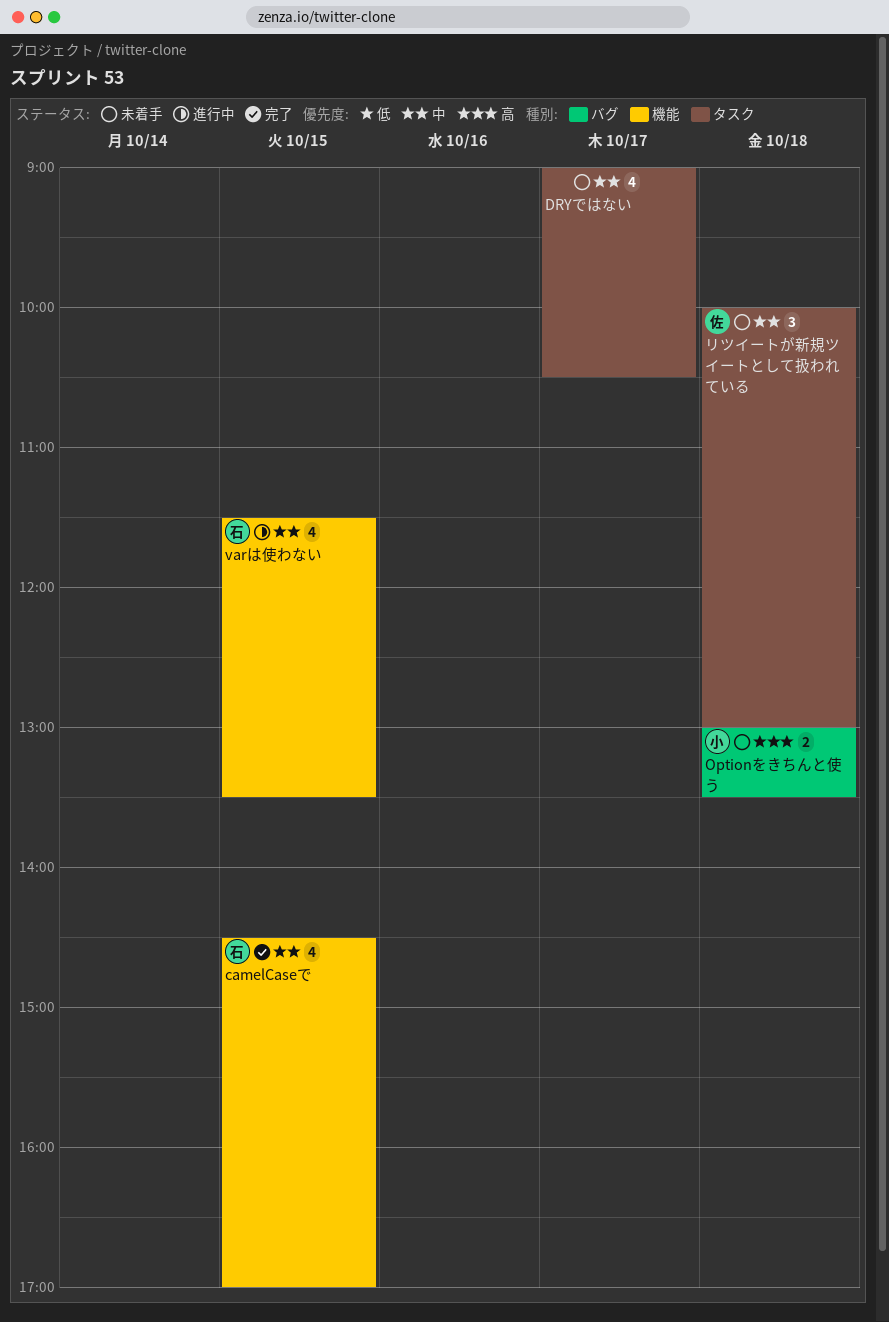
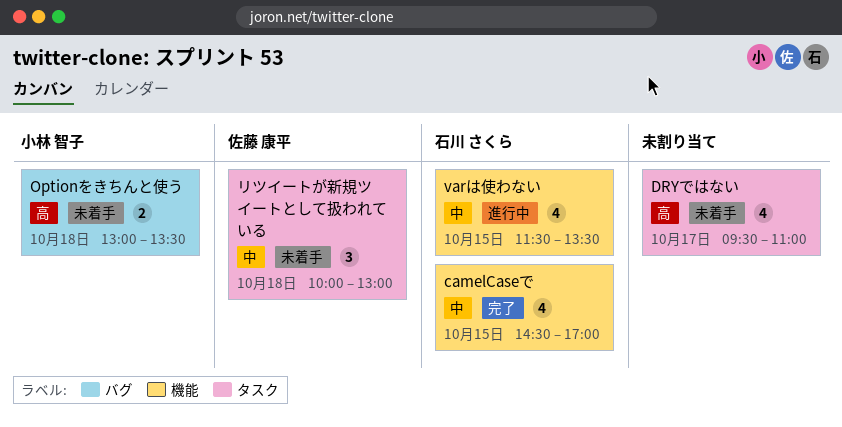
DRYではない, priority: 中 -> 高
DRYではない, begins: 09:00 -> 09:30
DRYではない, ends: 10:30 -> 11:00

